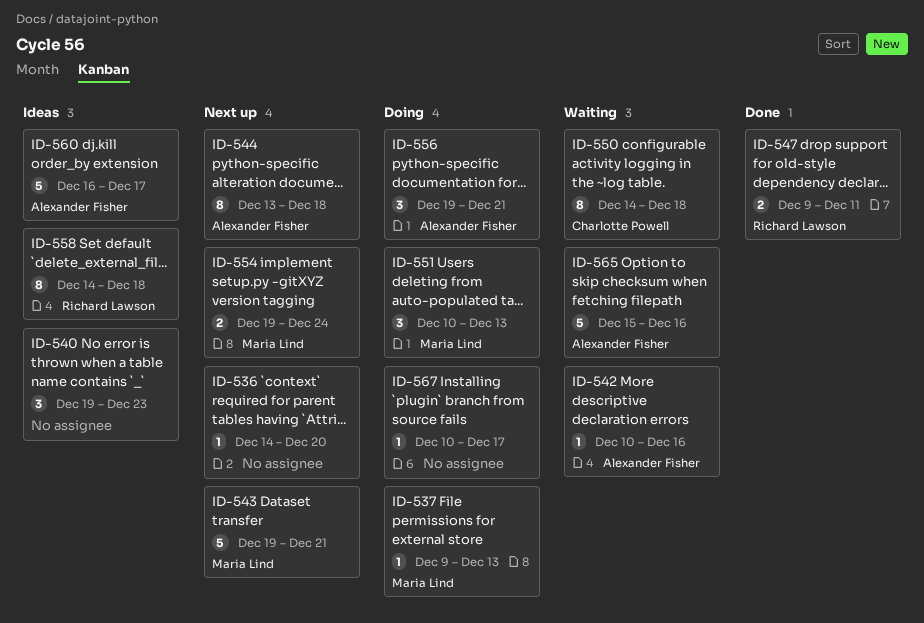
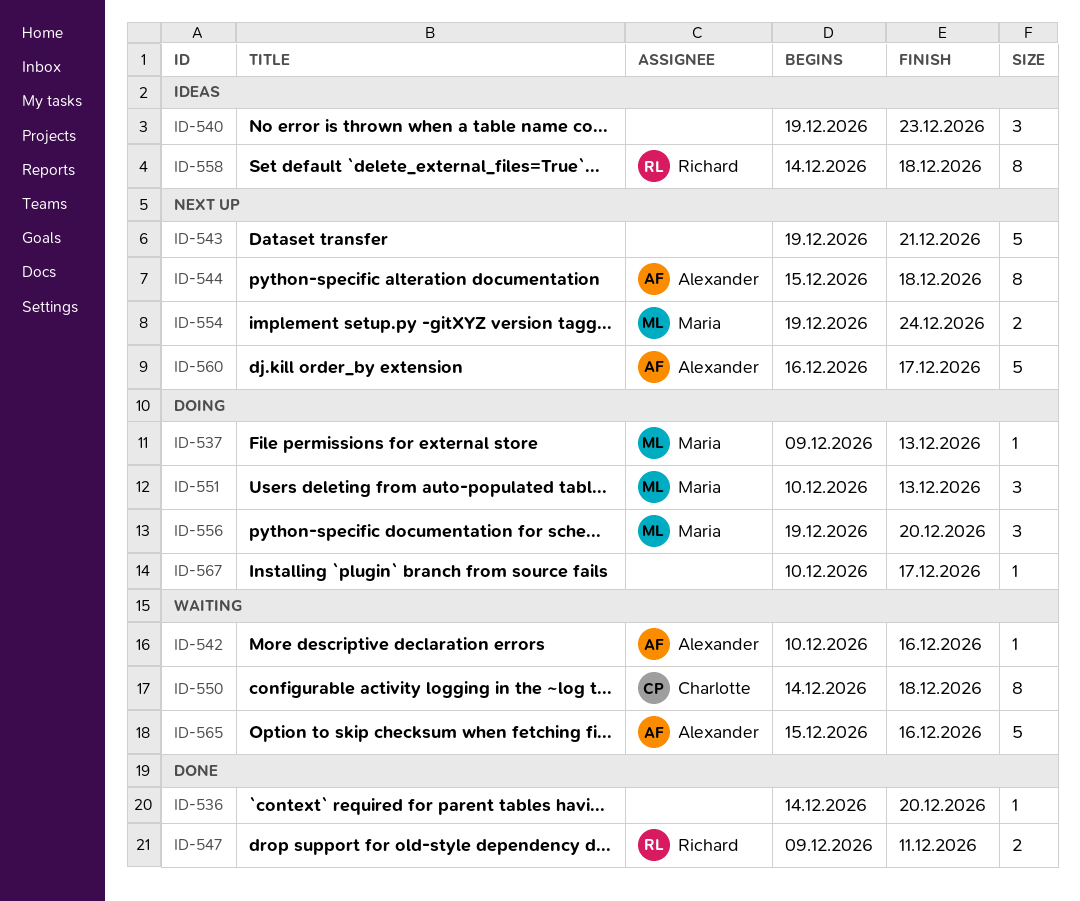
ID-536, status: Next up -> Done
ID-543, owner: Maria Lind -> none
ID-544, start: Dec 13 -> Dec 15
ID-556, owner: Alexander Fisher -> Maria Lind
ID-556, due: Dec 21 -> Dec 20
ID-560, status: Ideas -> Next up

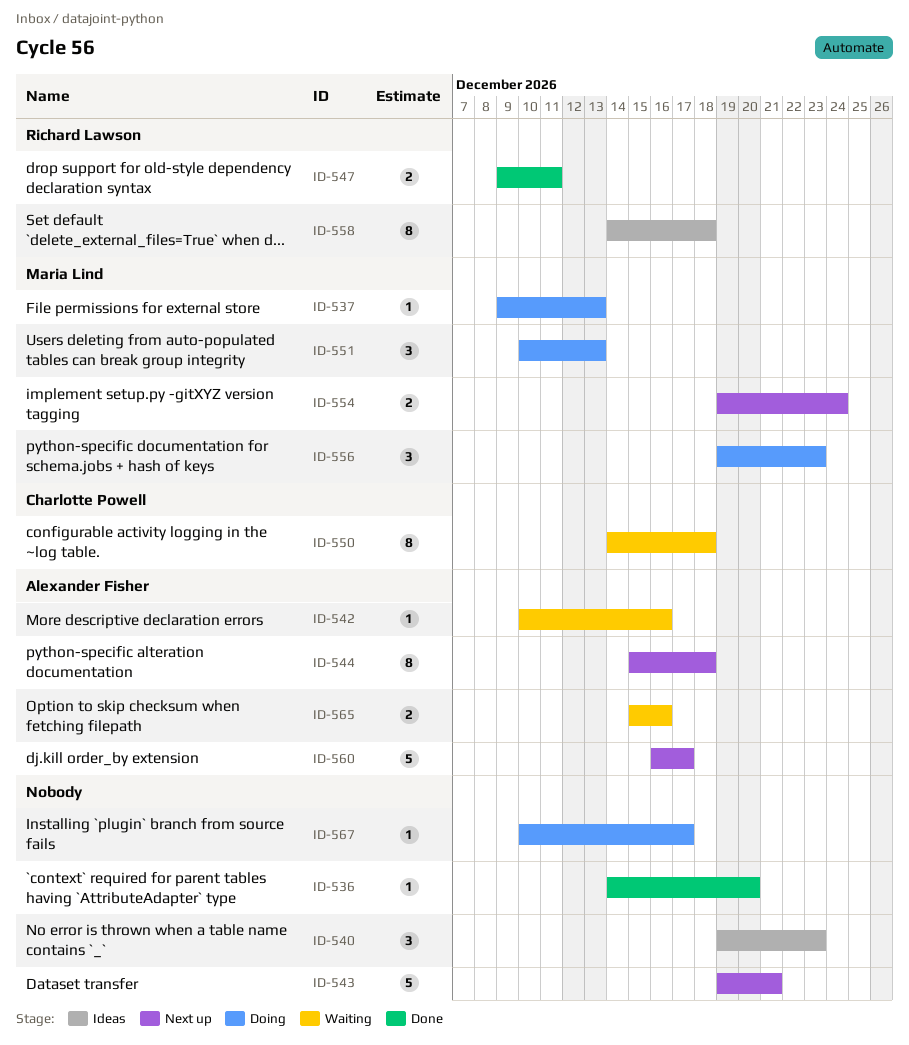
ID-556, due: Dec 20 -> Dec 23
ID-565, estimate: 5 -> 2

